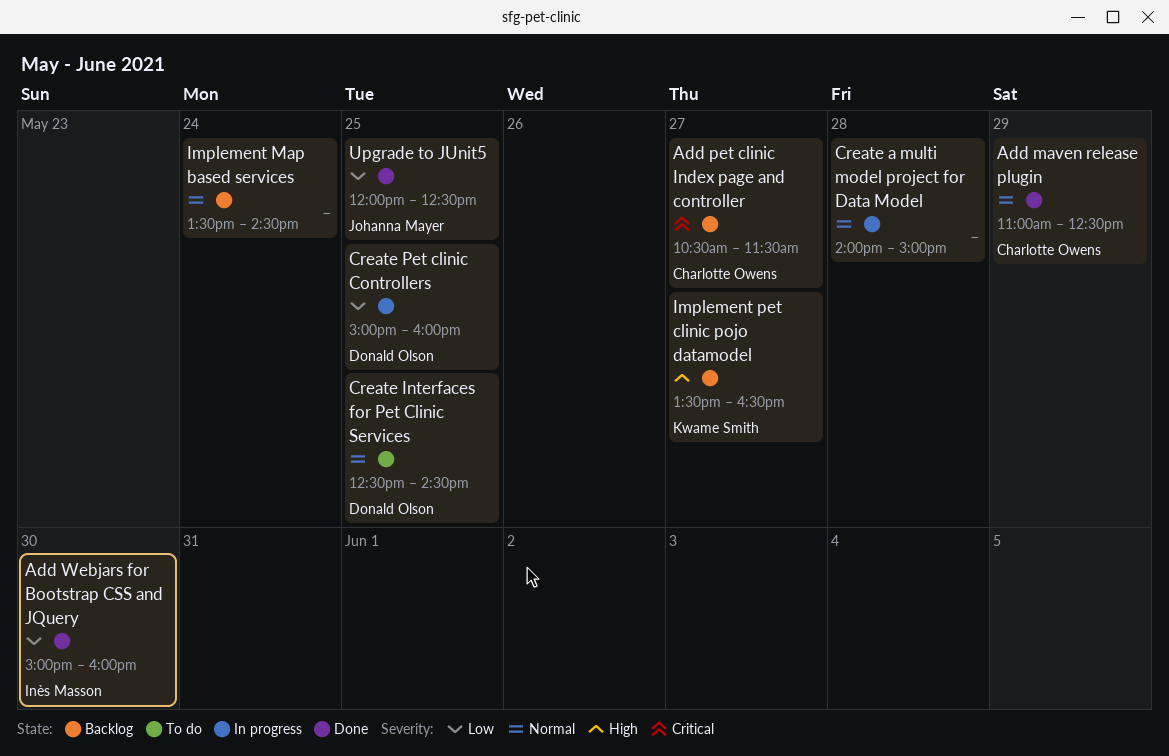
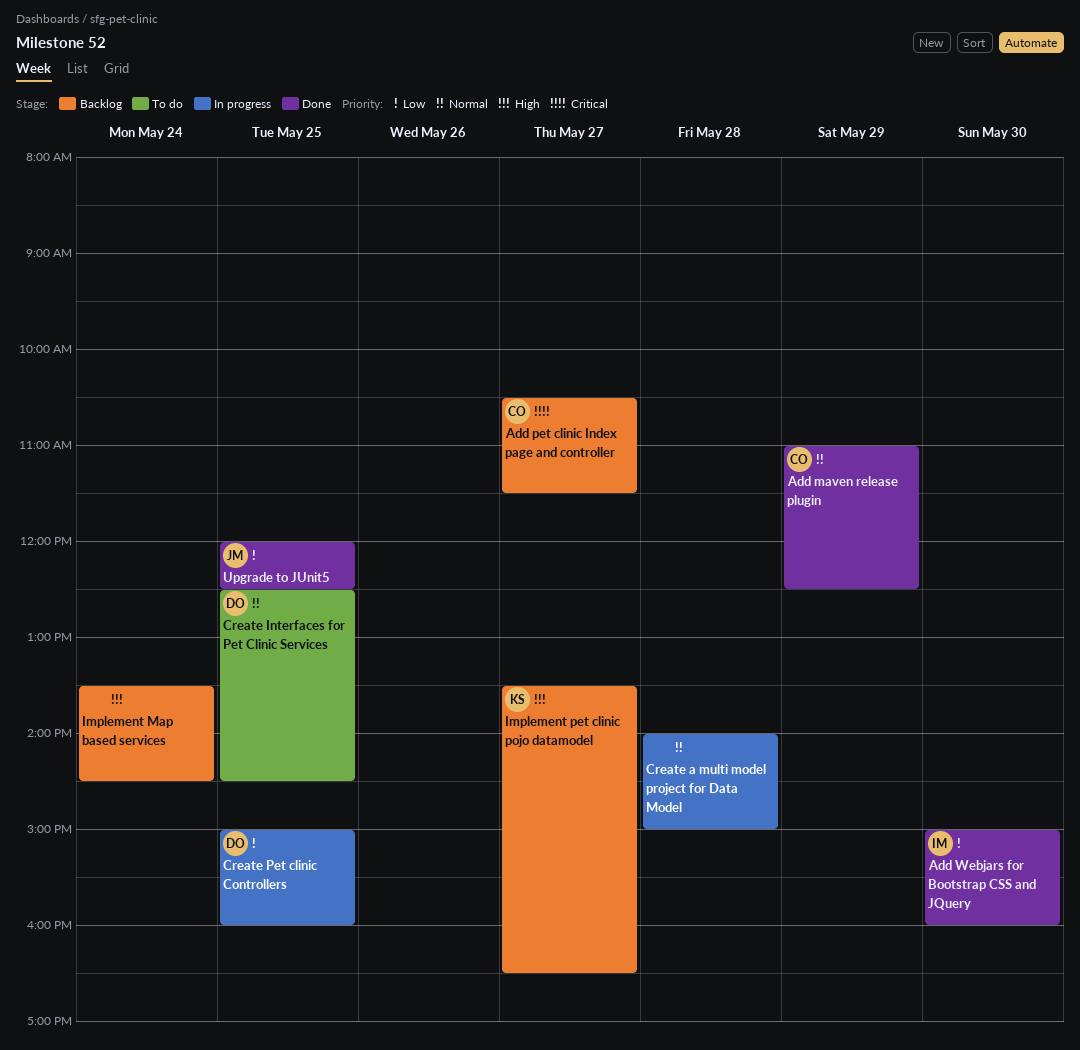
Implement Map based services, priority: Normal -> High

